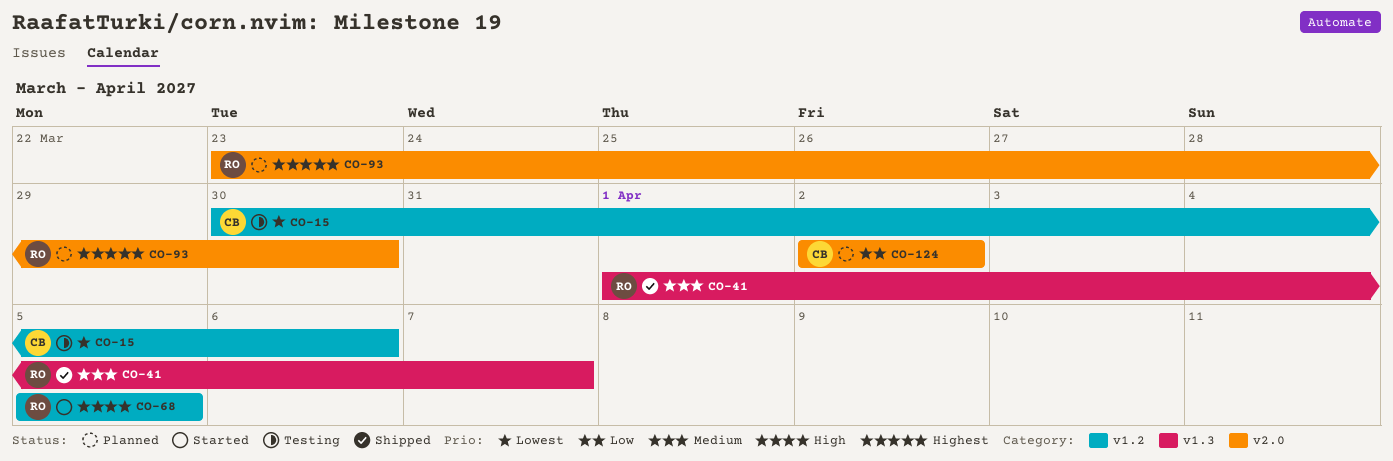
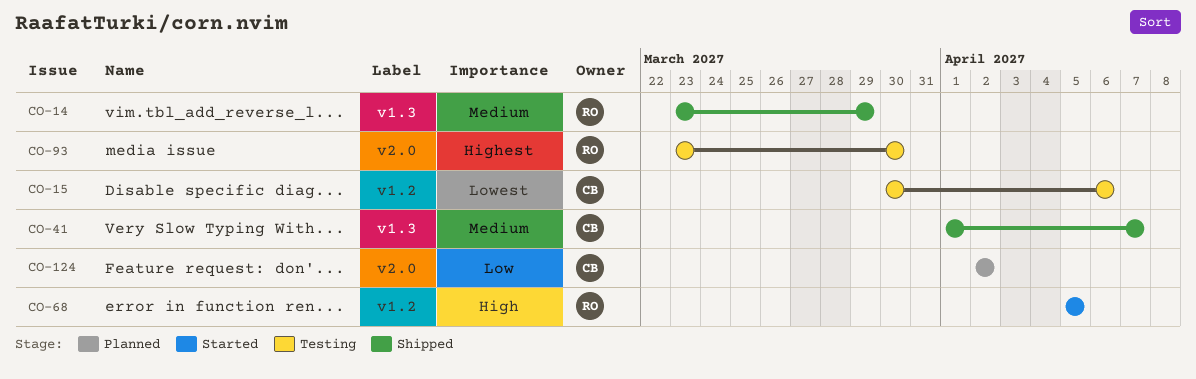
CO-14: none -> present
CO-41, owner: RO -> CB
CO-93, status: Planned -> Testing

